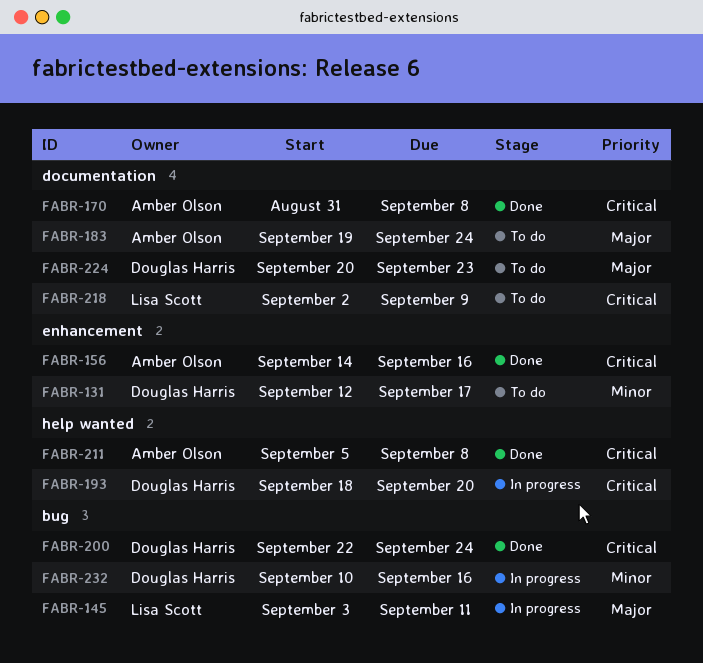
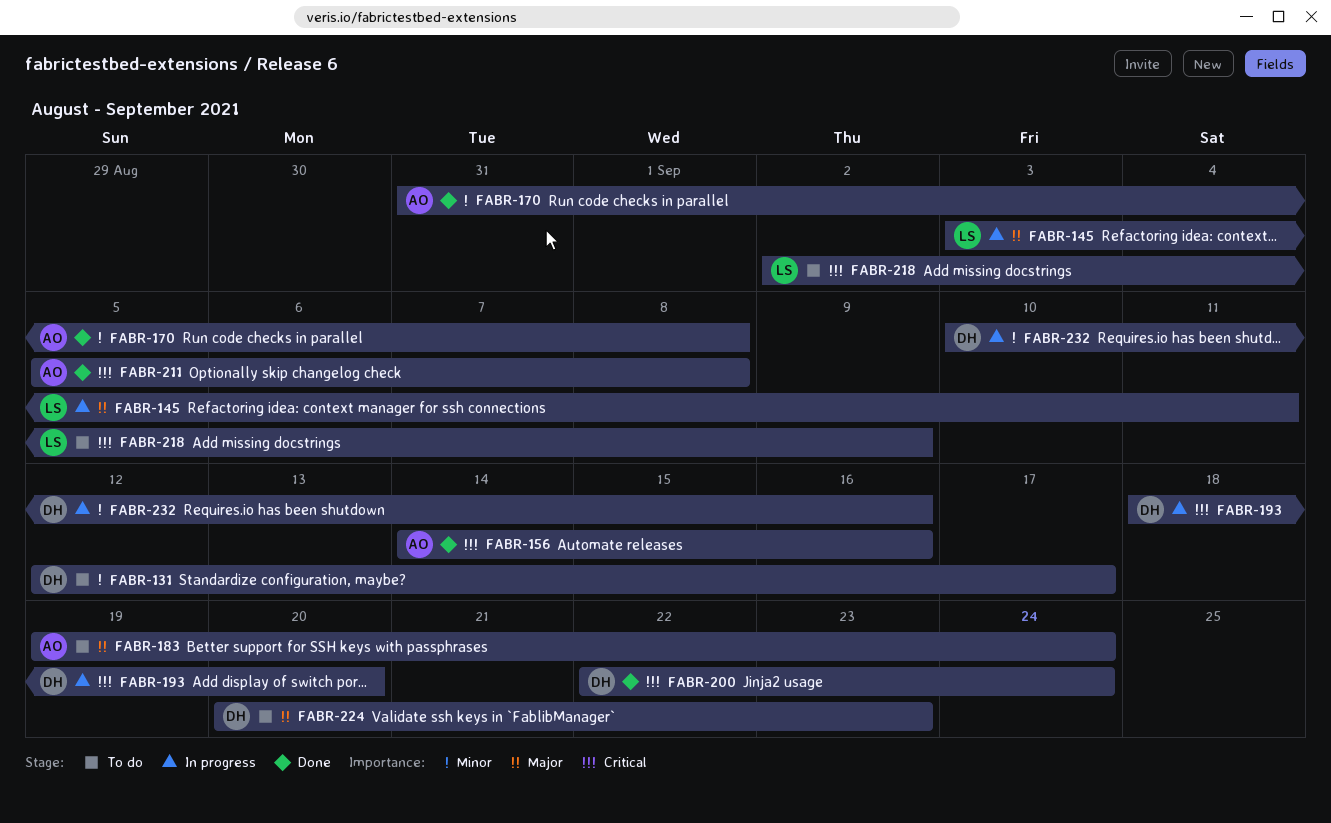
FABR-170, priority: Critical -> Minor

